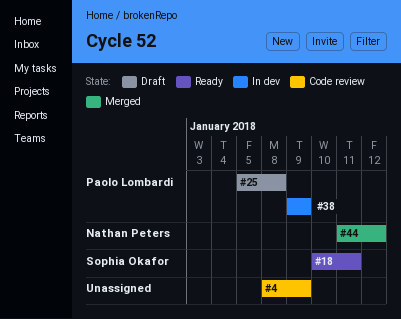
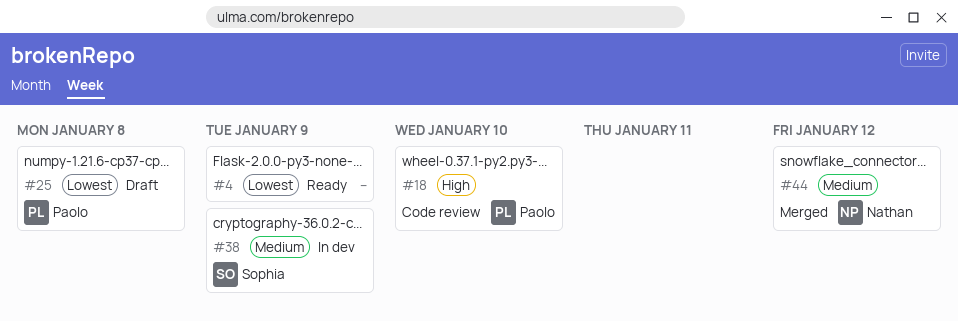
#4, status: Code review -> Ready
#18, status: Ready -> Code review
#18, owner: Sophia Okafor -> Paolo Lombardi
#18, due: Jan 11 -> Jan 10
#38, owner: Paolo Lombardi -> Sophia Okafor

